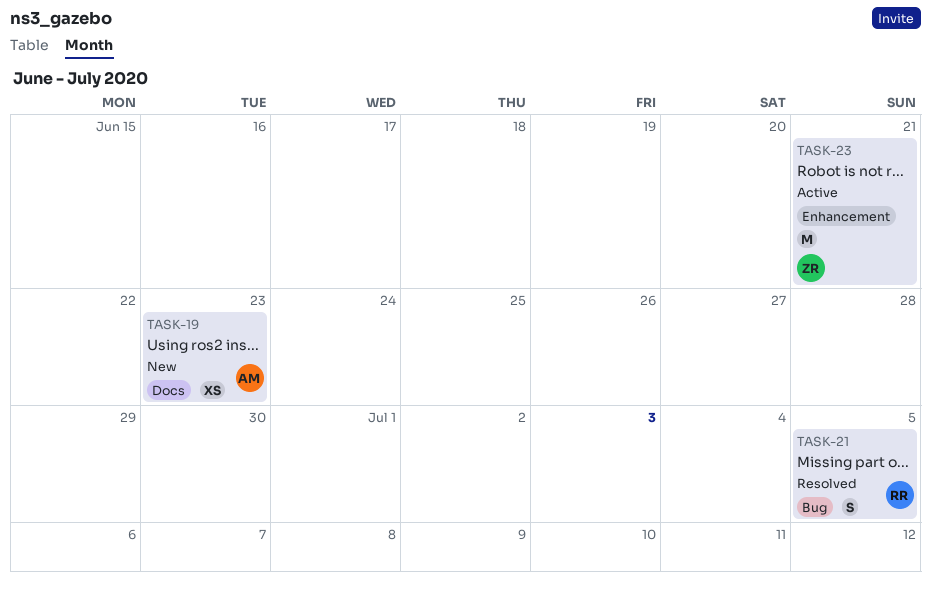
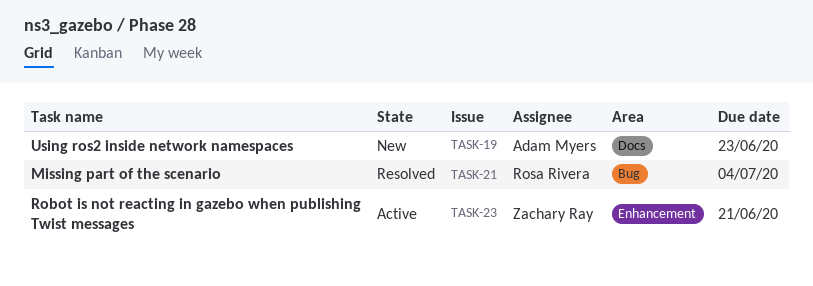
TASK-21, due: Jul 5 -> Jul 4

